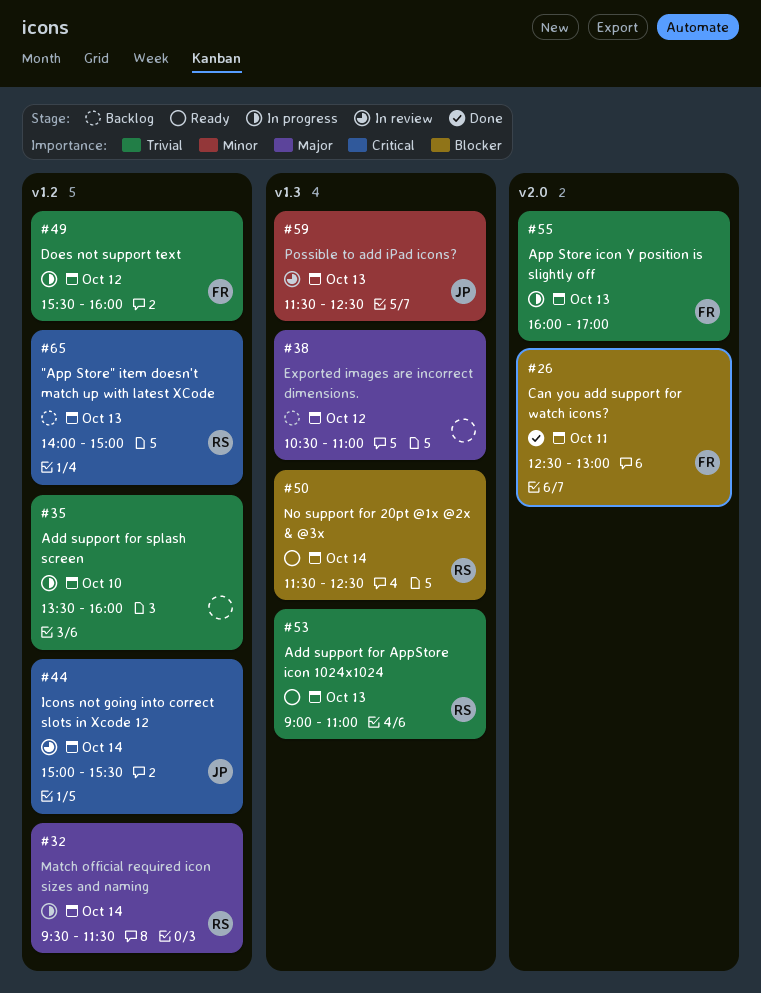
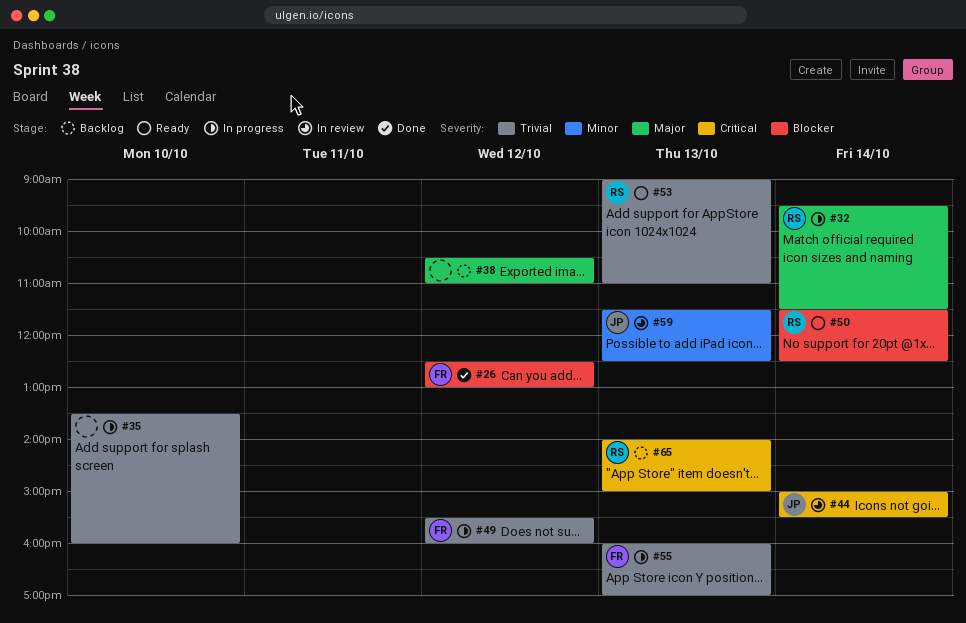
#26, day: Oct 11 -> Oct 12

